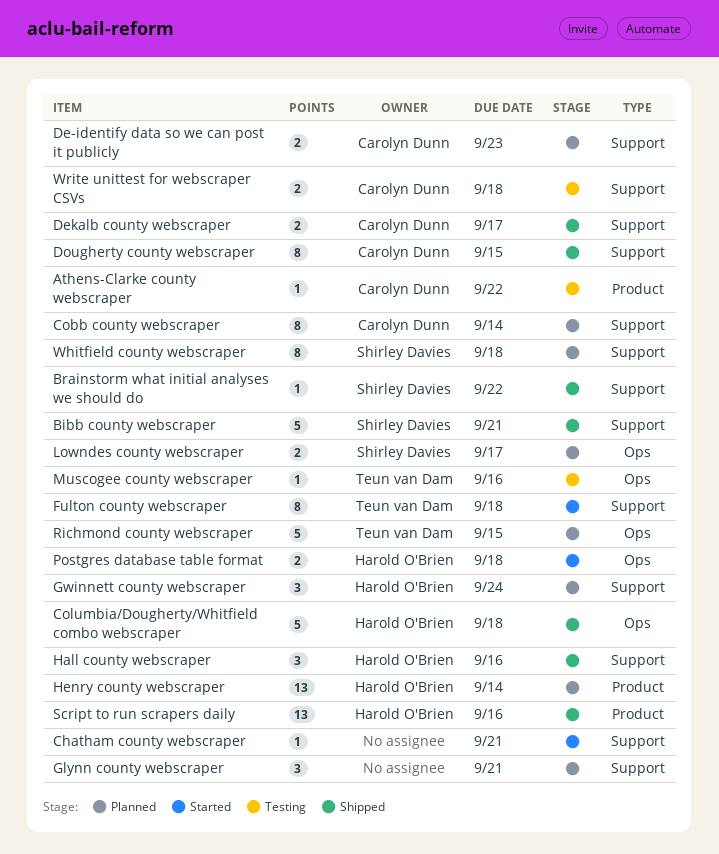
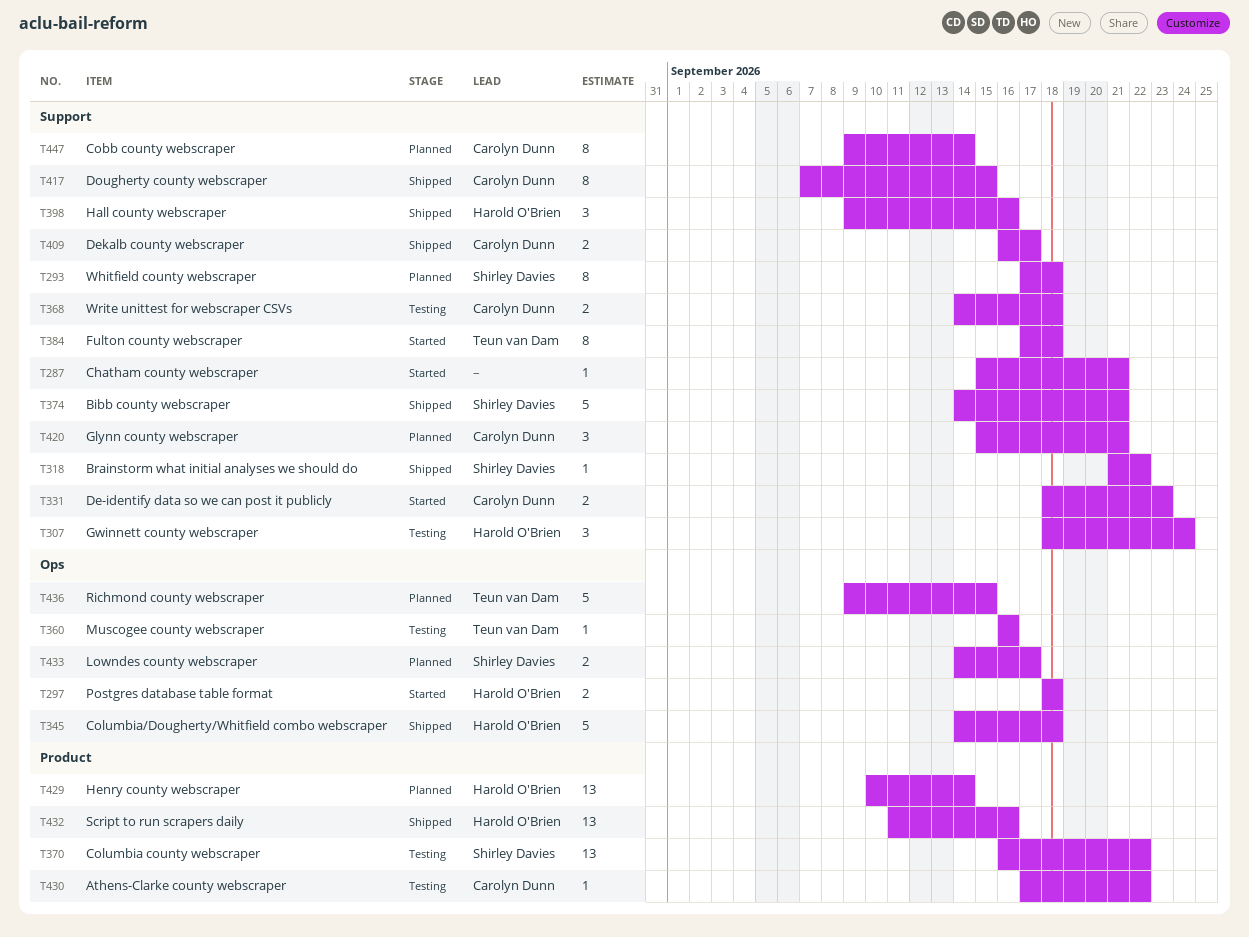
Columbia county webscraper: none -> present
De-identify data so we can post it publicly, status: Planned -> Started
Glynn county webscraper, owner: none -> Carolyn Dunn
Gwinnett county webscraper, status: Planned -> Testing

